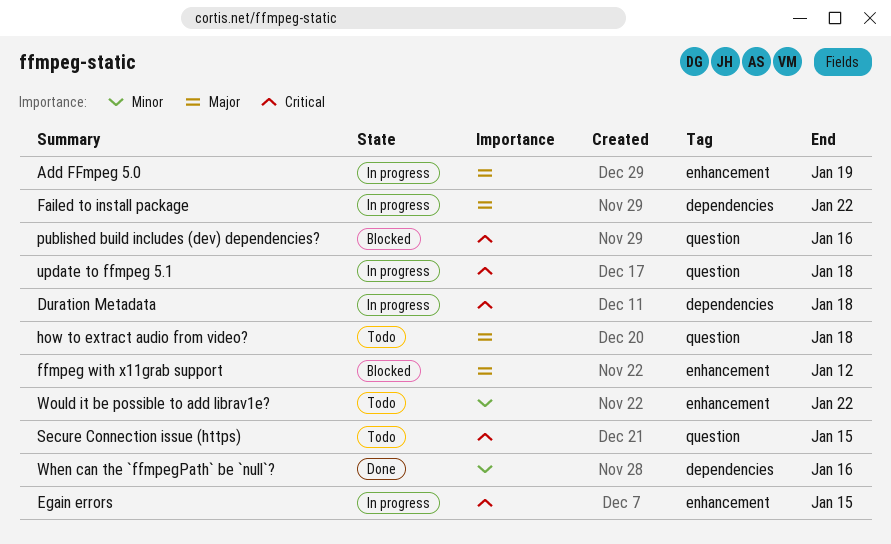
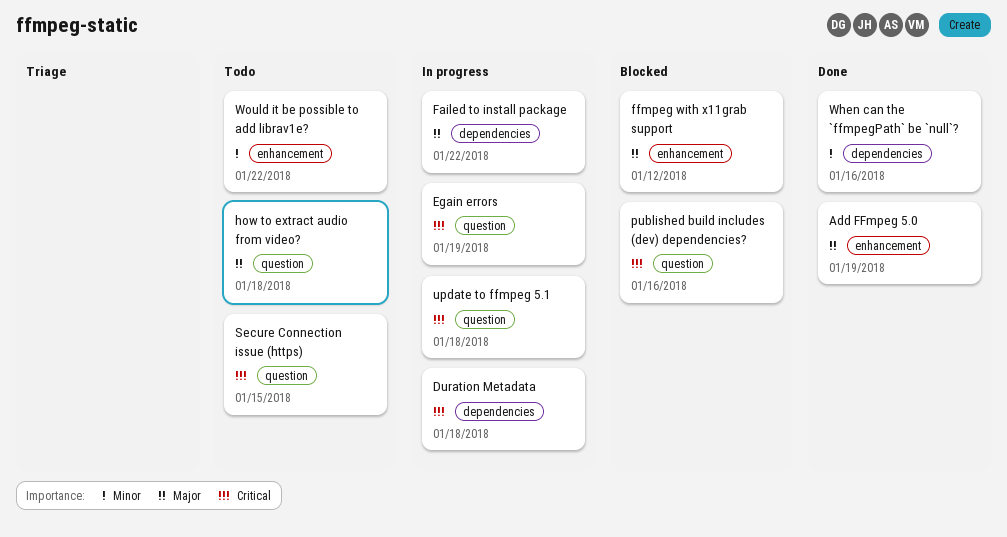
Add FFmpeg 5.0, status: In progress -> Done
Egain errors, label: enhancement -> question
Egain errors, due: Jan 15 -> Jan 19

